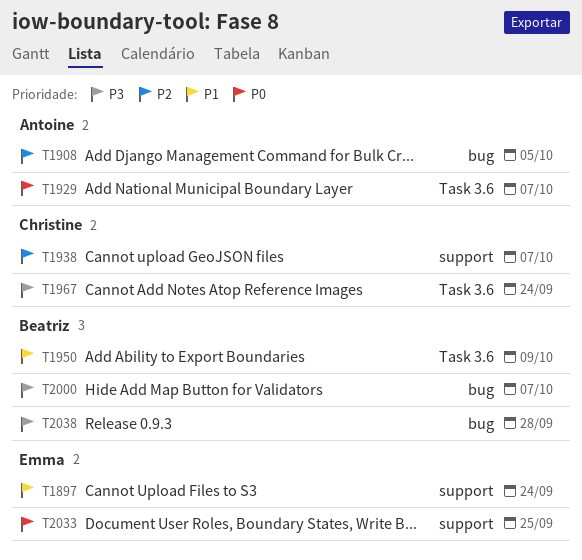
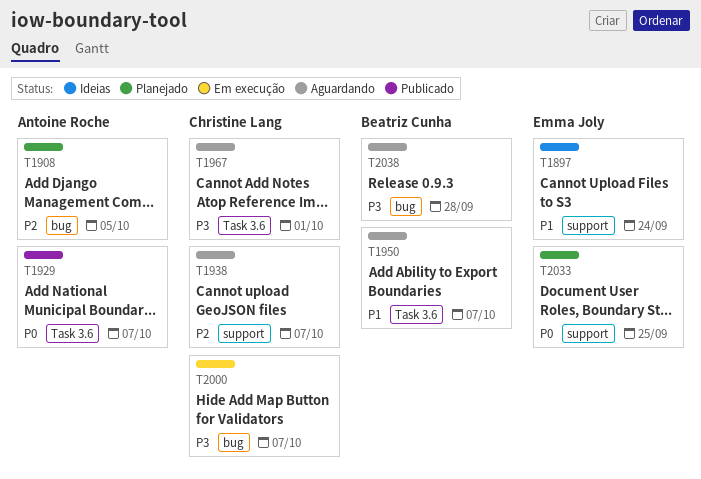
T1950, due: Oct 9 -> Oct 7
T1967, due: Sep 24 -> Oct 1
T2000, owner: Beatriz Cunha -> Christine Lang

